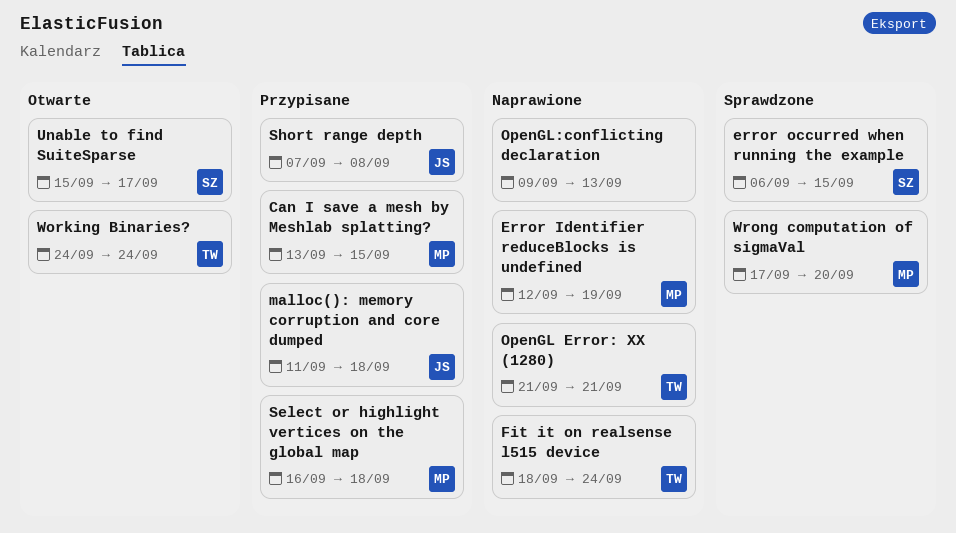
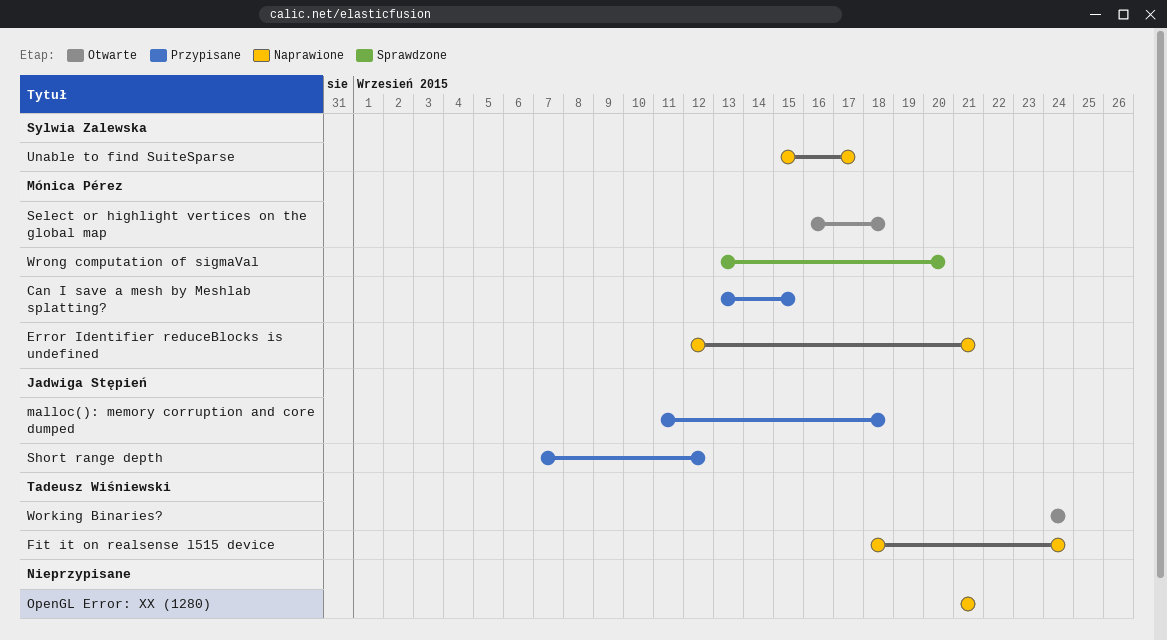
Error Identifier reduceBlocks is undefined, due: Sep 19 -> Sep 21
error occurred when running the example: present -> none
OpenGL Error: XX (1280), owner: Tadeusz Wiśniewski -> none
OpenGL:conflicting declaration: present -> none
Select or highlight vertices on the global map, status: Przypisane -> Otwarte
Short range depth, due: Sep 8 -> Sep 12
Unable to find SuiteSparse, status: Otwarte -> Naprawione
Wrong computation of sigmaVal, start: Sep 17 -> Sep 13

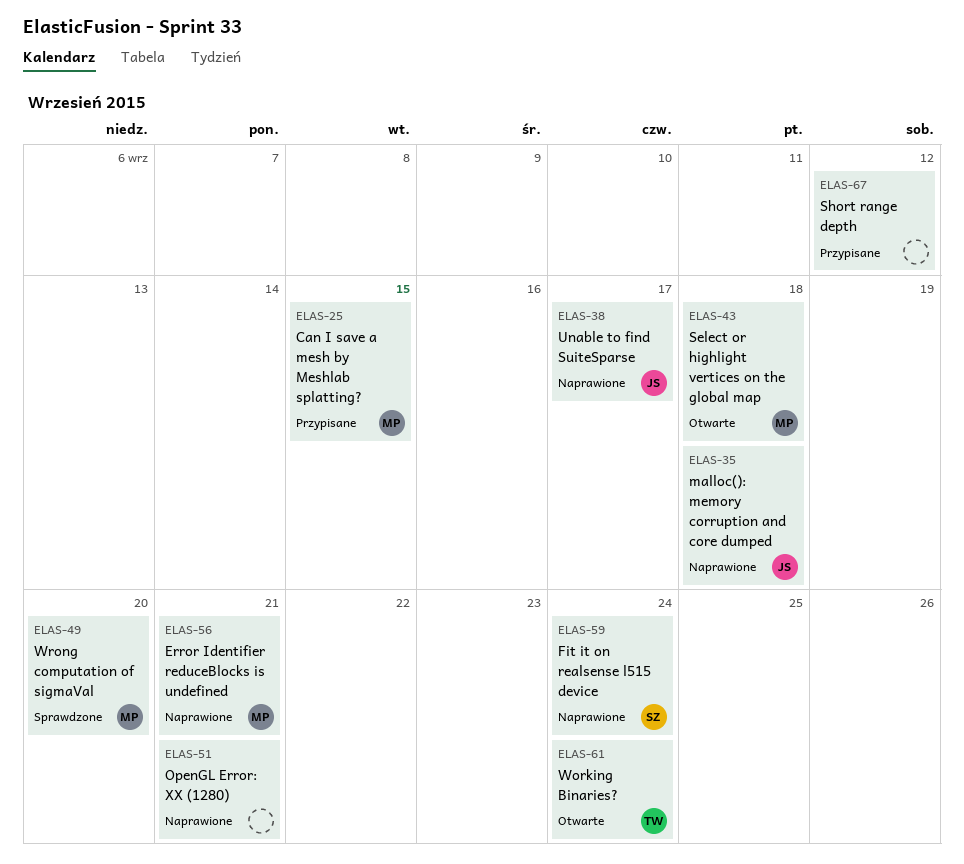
Fit it on realsense l515 device, owner: Tadeusz Wiśniewski -> Sylwia Zalewska
malloc(): memory corruption and core dumped, status: Przypisane -> Naprawione
Short range depth, owner: Jadwiga Stępień -> none
Unable to find SuiteSparse, owner: Sylwia Zalewska -> Jadwiga Stępień

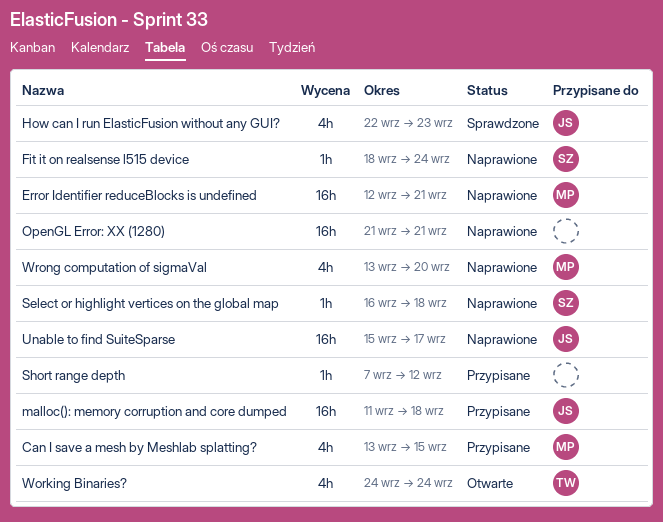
How can I run ElasticFusion without any GUI?: none -> present
malloc(): memory corruption and core dumped, status: Naprawione -> Przypisane
Select or highlight vertices on the global map, status: Otwarte -> Naprawione
Select or highlight vertices on the global map, owner: MP -> SZ
Wrong computation of sigmaVal, status: Sprawdzone -> Naprawione

